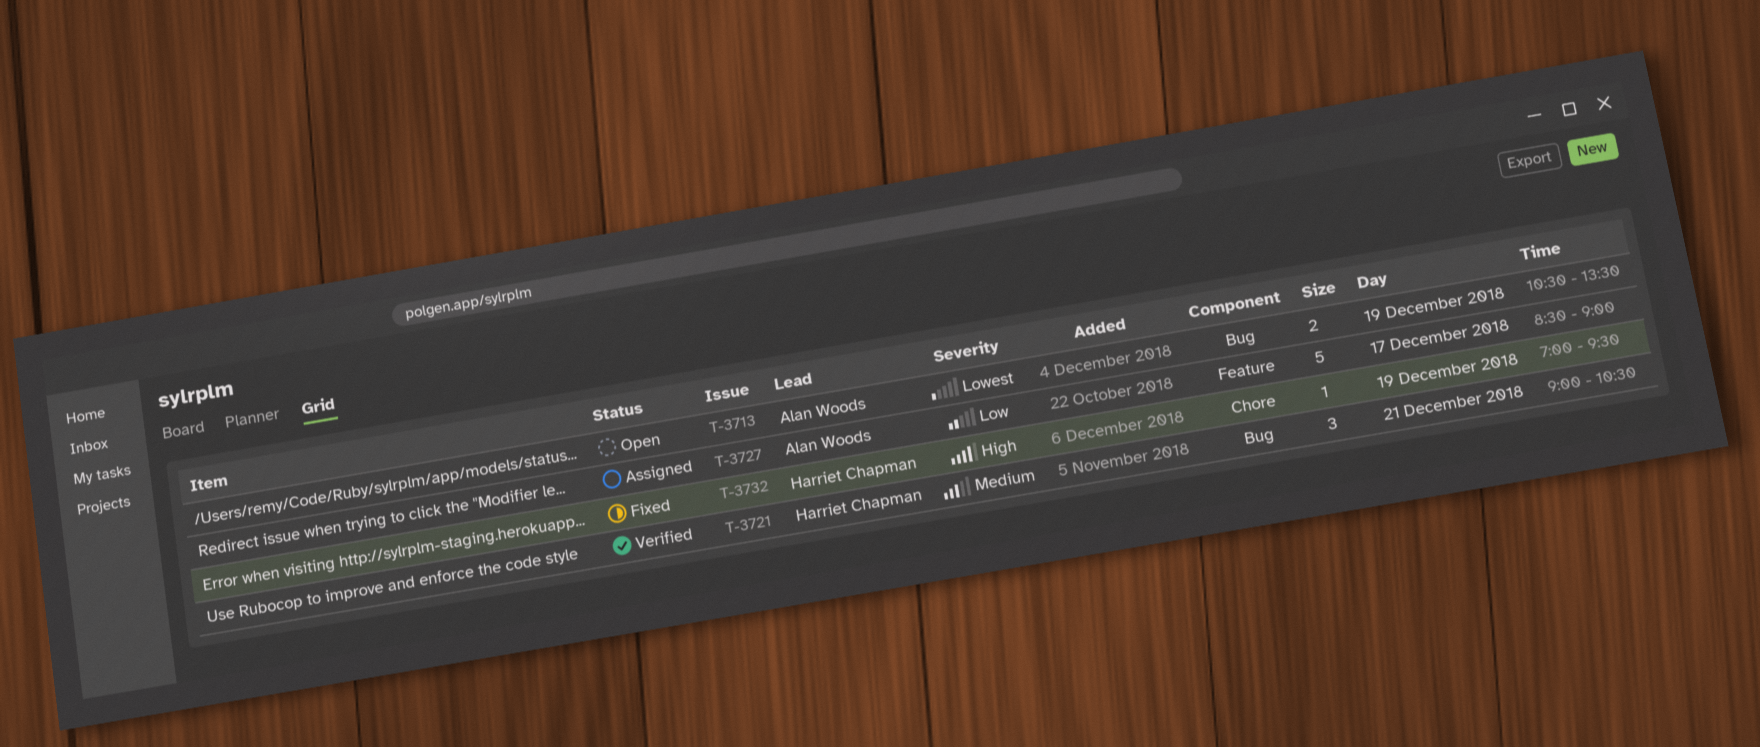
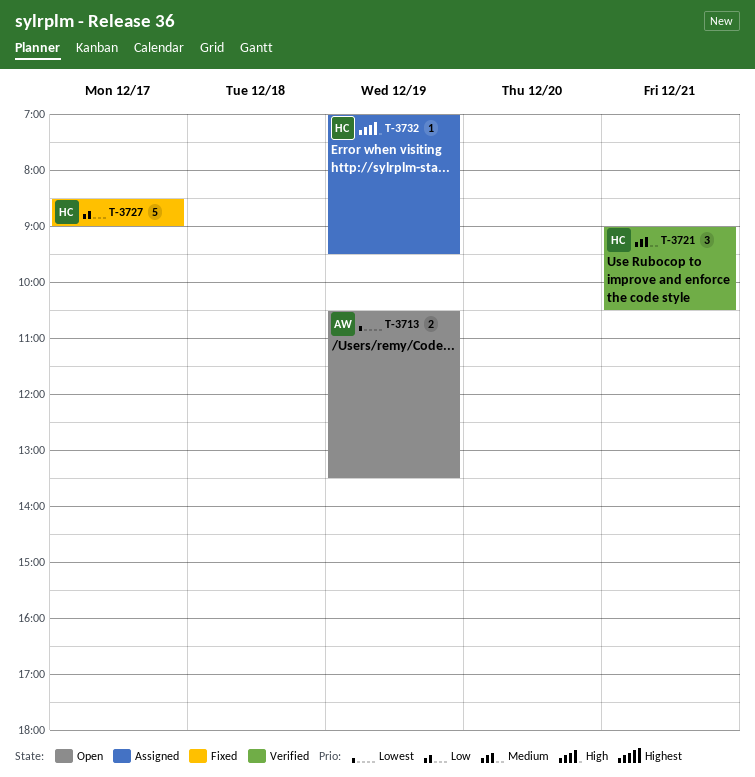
T-3727, status: Assigned -> Fixed
T-3727, owner: Alan Woods -> Harriet Chapman
T-3732, status: Fixed -> Assigned

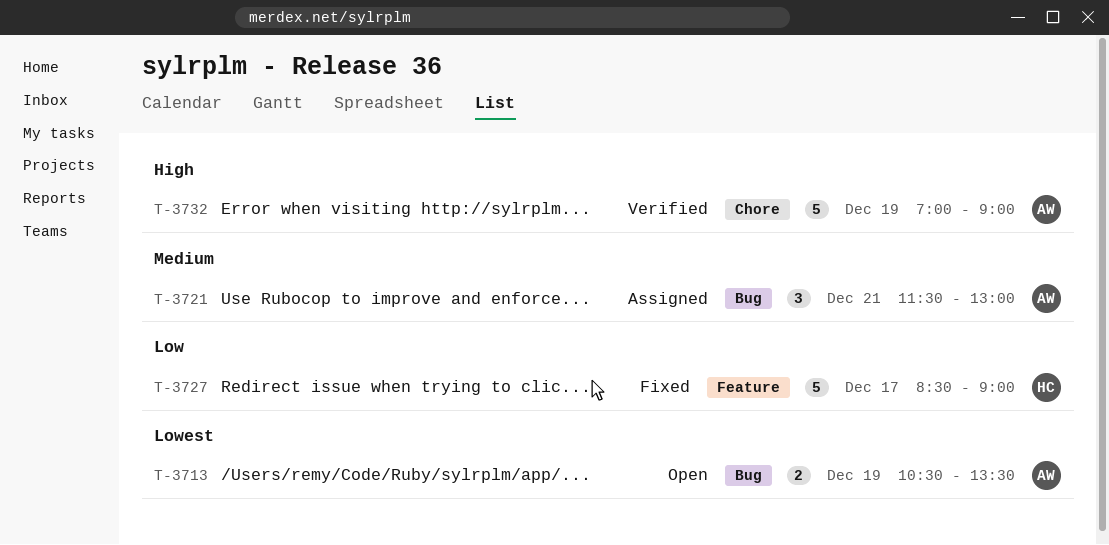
T-3721, status: Verified -> Assigned
T-3721, owner: HC -> AW
T-3721, begins: 09:00 -> 11:30
T-3721, ends: 10:30 -> 13:00
T-3732, status: Assigned -> Verified
T-3732, owner: HC -> AW
T-3732, estimate: 1 -> 5
T-3732, ends: 09:30 -> 09:00

